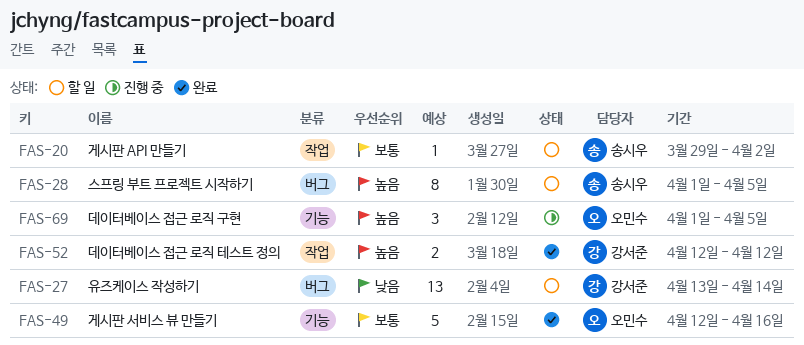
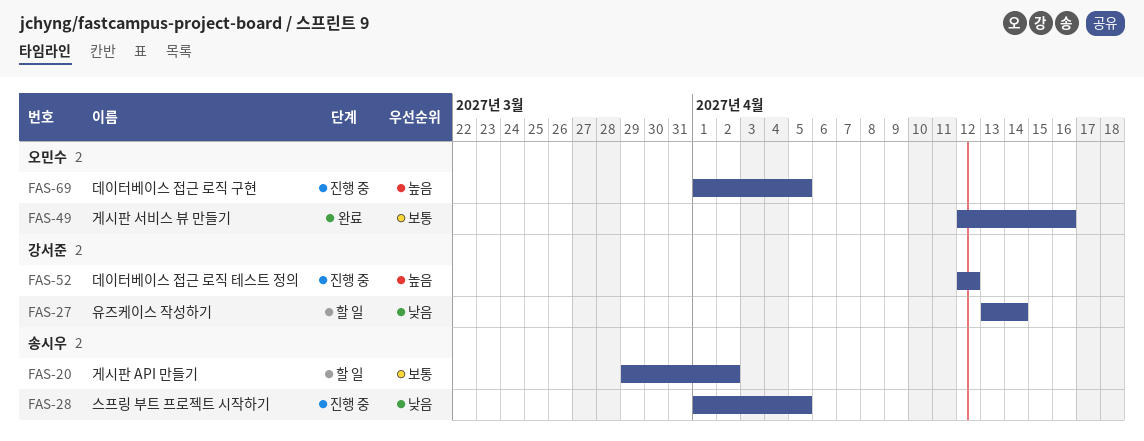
FAS-28, status: 할 일 -> 진행 중
FAS-28, priority: 높음 -> 낮음
FAS-52, status: 완료 -> 진행 중

